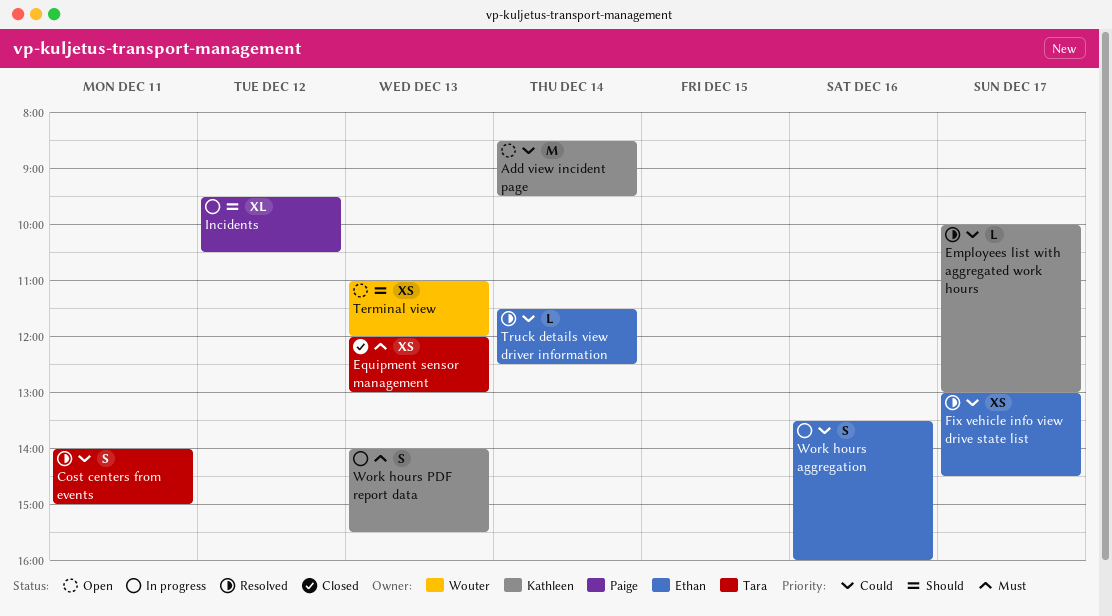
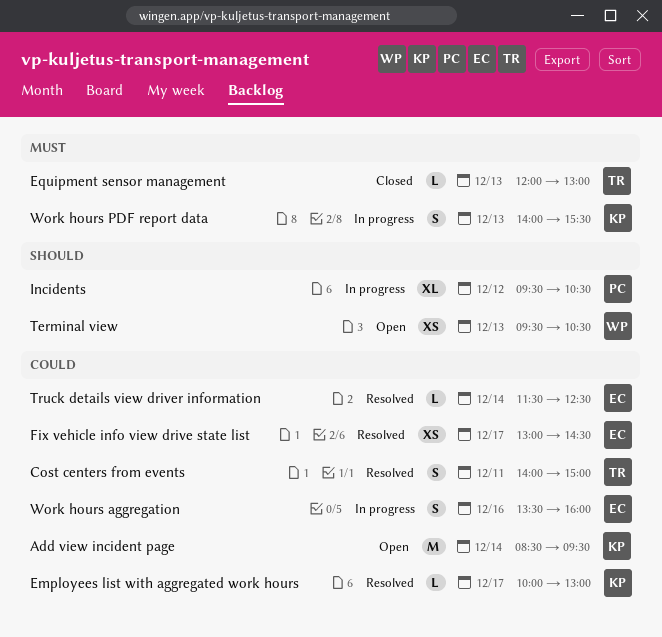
Equipment sensor management, estimate: XS -> L
Terminal view, begins: 11:00 -> 09:30
Terminal view, ends: 12:00 -> 10:30

